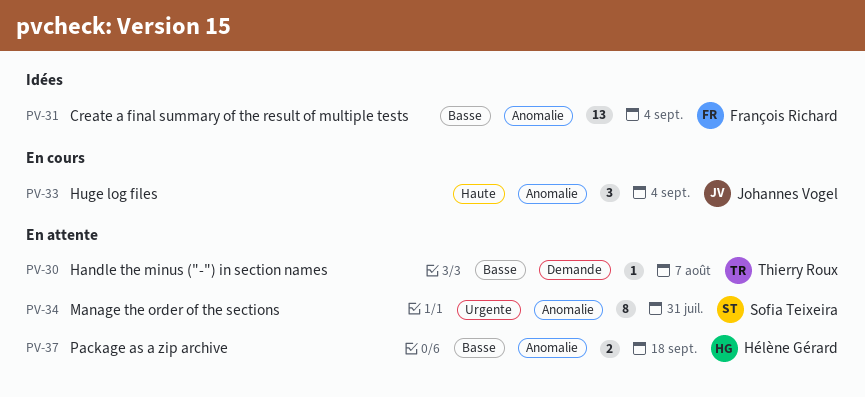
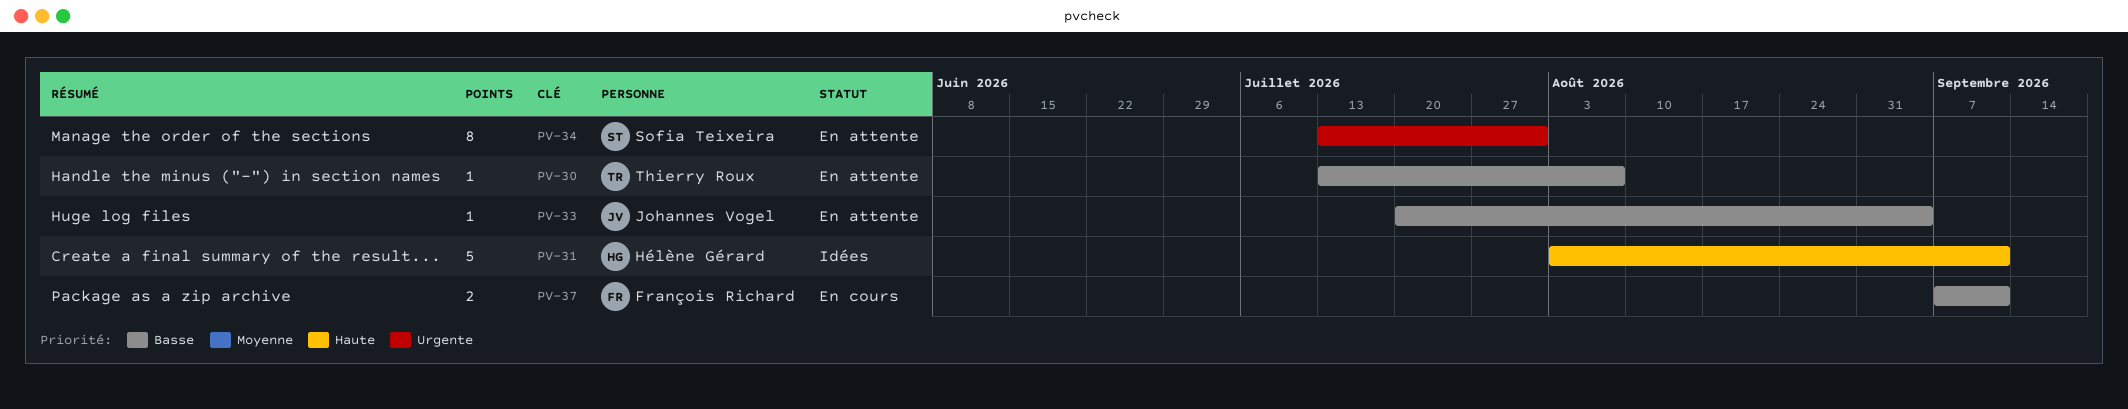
PV-31, owner: François Richard -> Hélène Gérard
PV-31, priority: Basse -> Haute
PV-31, estimate: 13 -> 5
PV-31, due: Sep 4 -> Sep 11
PV-33, status: En cours -> En attente
PV-33, priority: Haute -> Basse
PV-33, estimate: 3 -> 1
PV-37, status: En attente -> En cours
PV-37, owner: Hélène Gérard -> François Richard
PV-37, due: Sep 18 -> Sep 11

